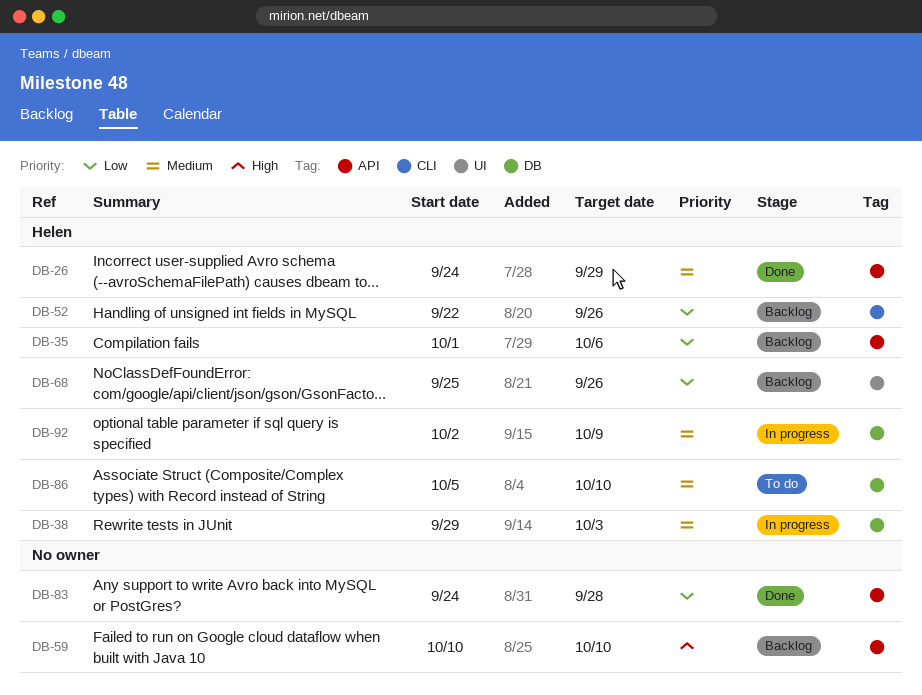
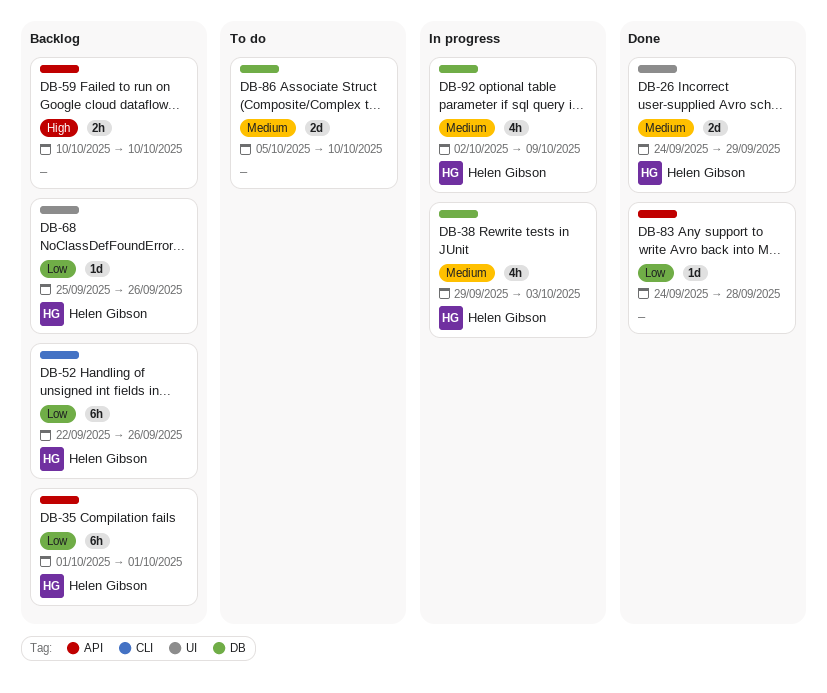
DB-26, label: API -> UI
DB-35, due: Oct 6 -> Oct 1
DB-86, owner: Helen Gibson -> none

